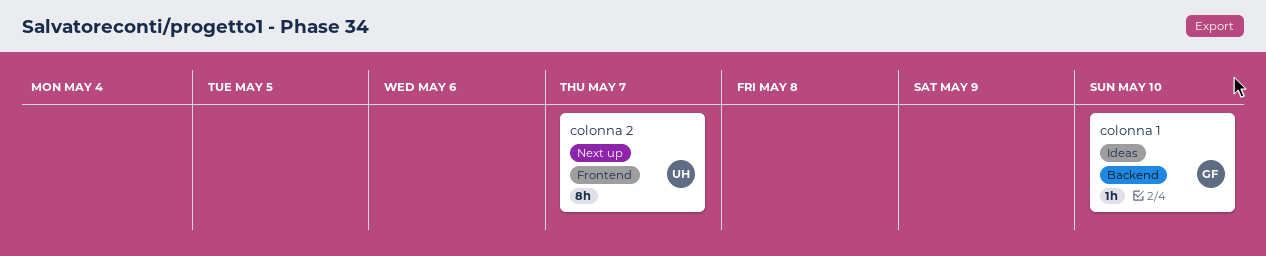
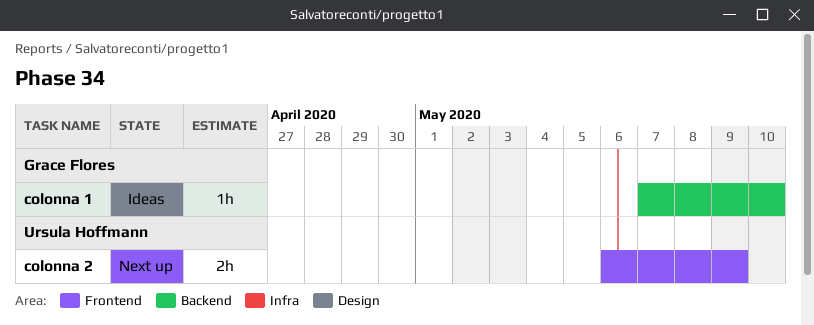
colonna 2, estimate: 8h -> 2h
colonna 2, due: May 7 -> May 9

